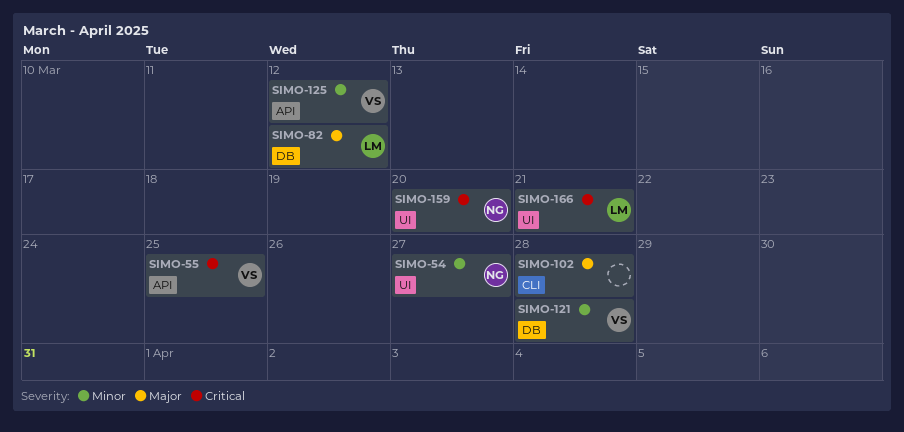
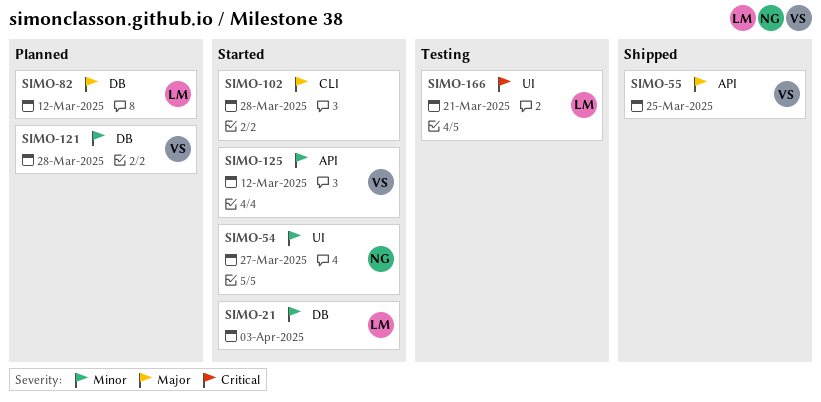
SIMO-21: none -> present
SIMO-55, priority: Critical -> Major
SIMO-159: present -> none

